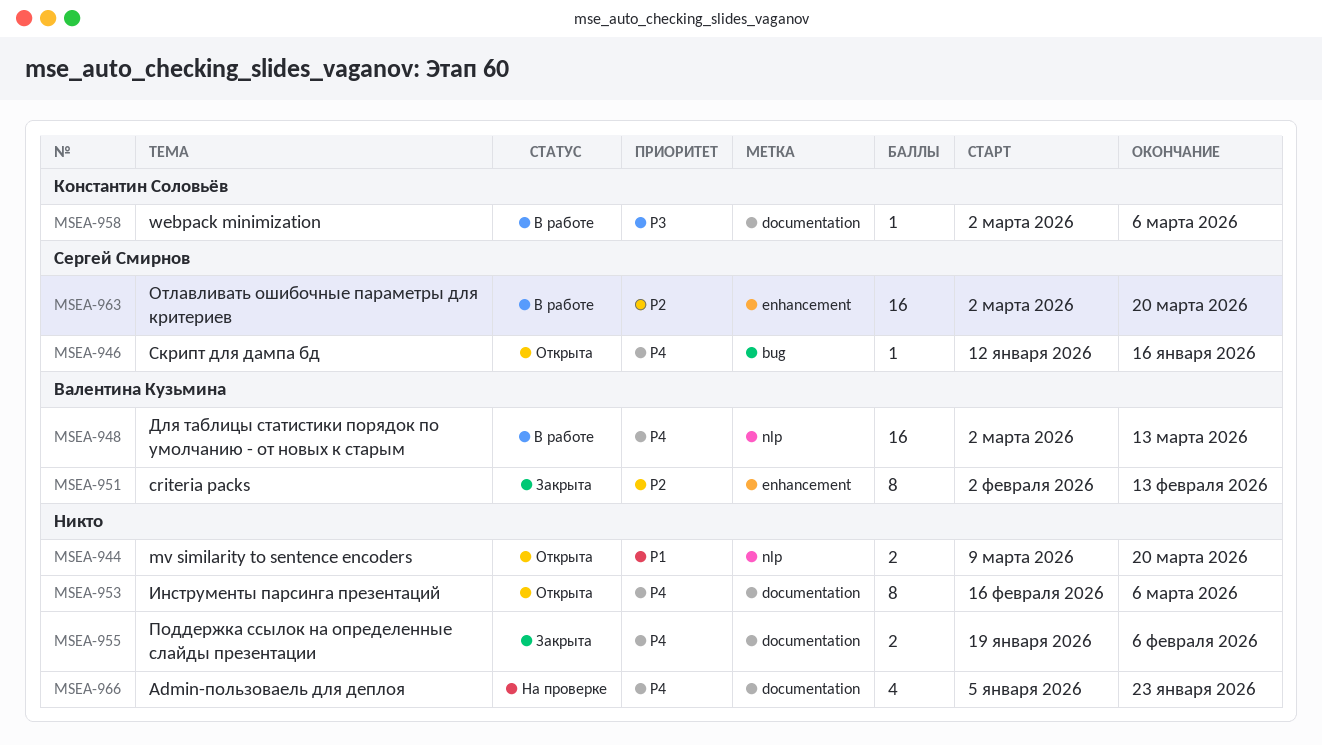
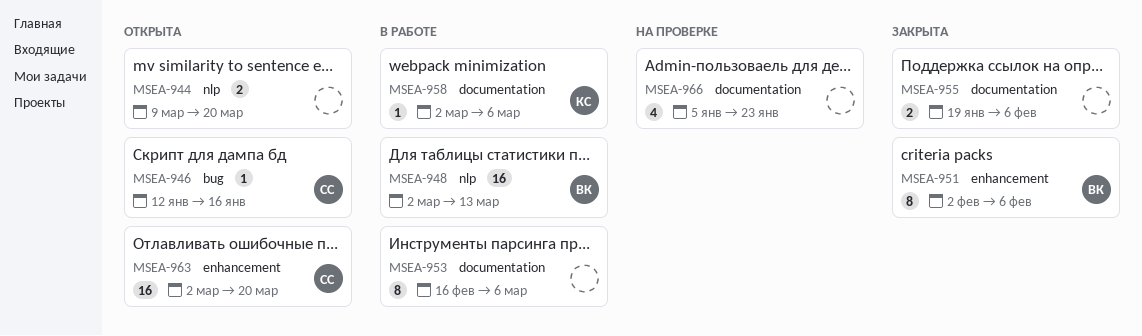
MSEA-951, due: Feb 13 -> Feb 6
MSEA-953, status: Открыта -> В работе
MSEA-963, status: В работе -> Открыта

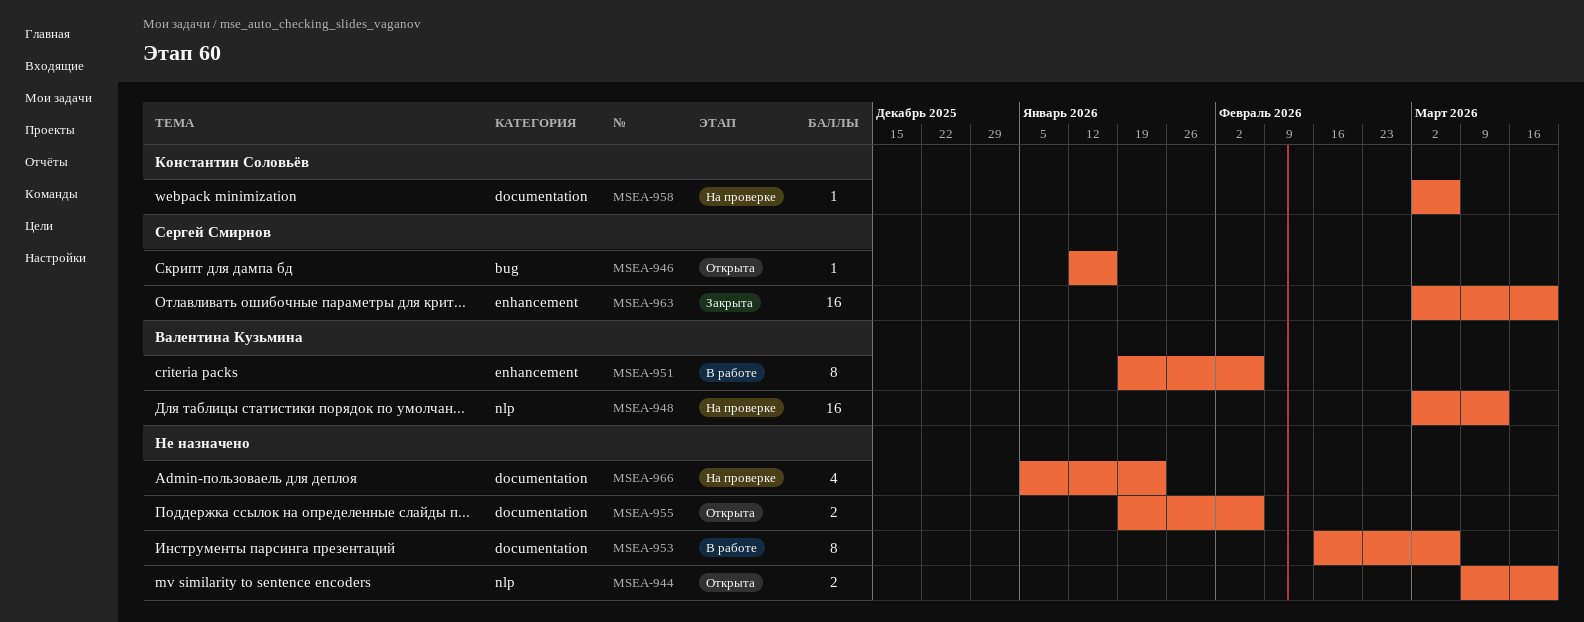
MSEA-948, status: В работе -> На проверке
MSEA-951, status: Закрыта -> В работе
MSEA-951, start: Feb 2 -> Jan 19
MSEA-955, status: Закрыта -> Открыта
MSEA-958, status: В работе -> На проверке
MSEA-963, status: Открыта -> Закрыта

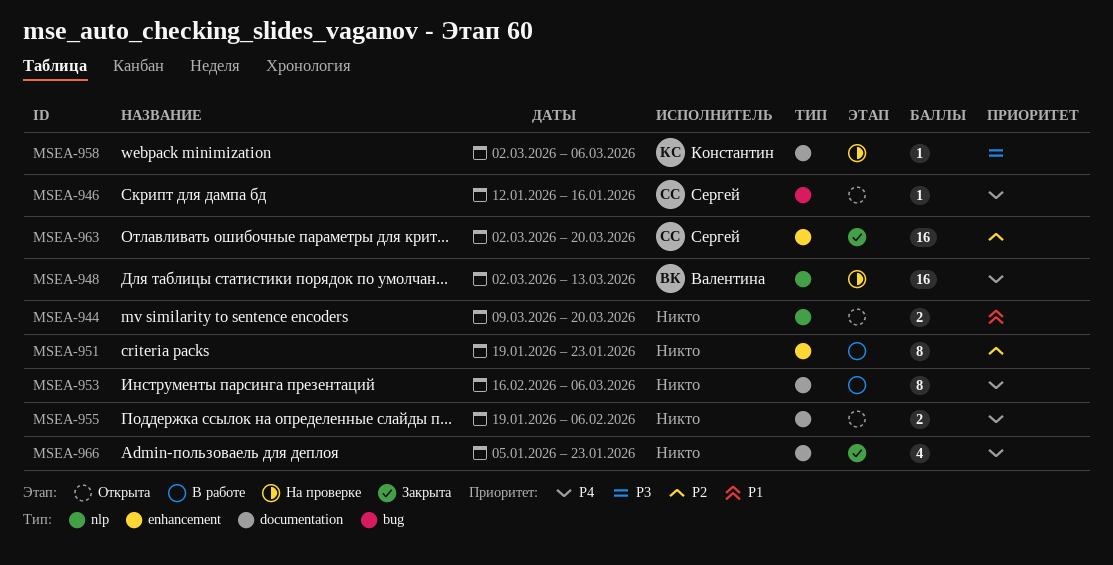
MSEA-951, owner: Валентина Кузьмина -> none
MSEA-951, due: Feb 6 -> Jan 23
MSEA-966, status: На проверке -> Закрыта

